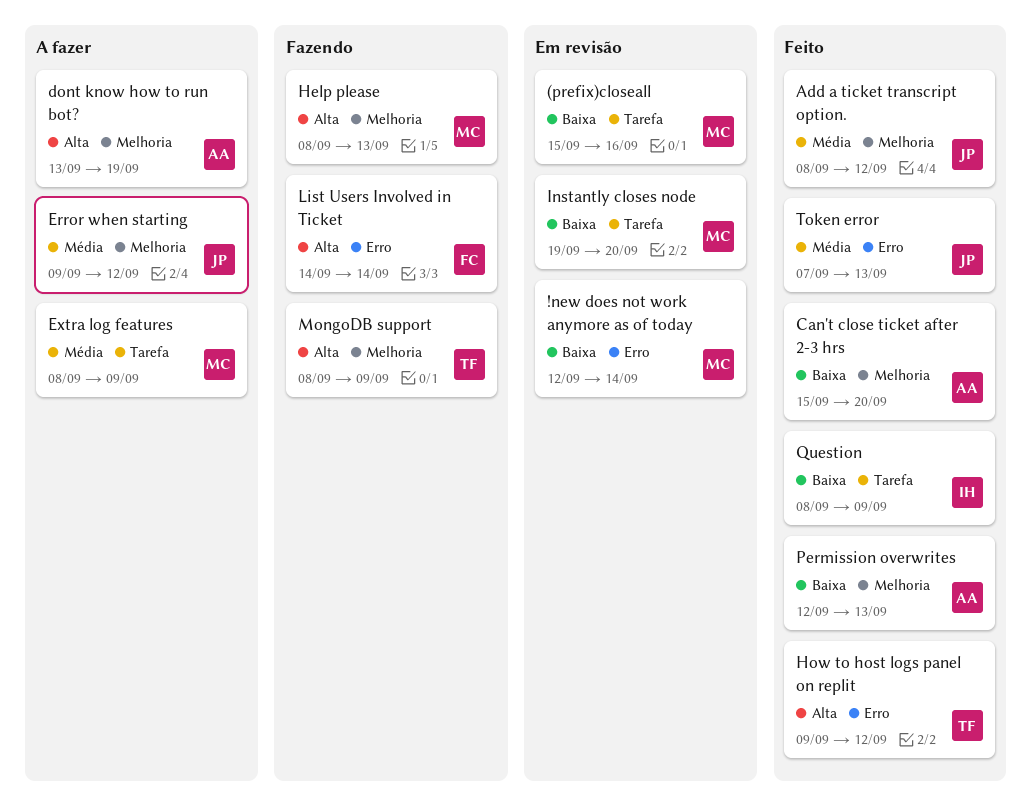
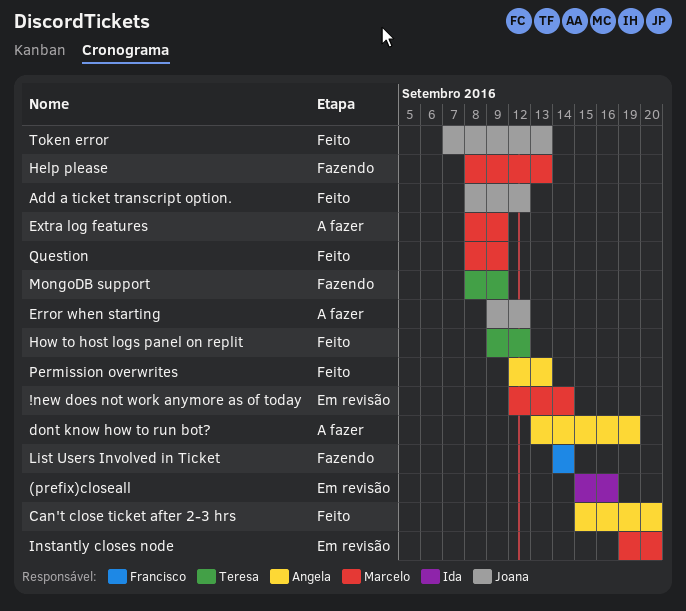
(prefix)closeall, owner: Marcelo -> Ida
Question, owner: Ida -> Marcelo

